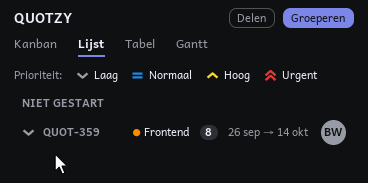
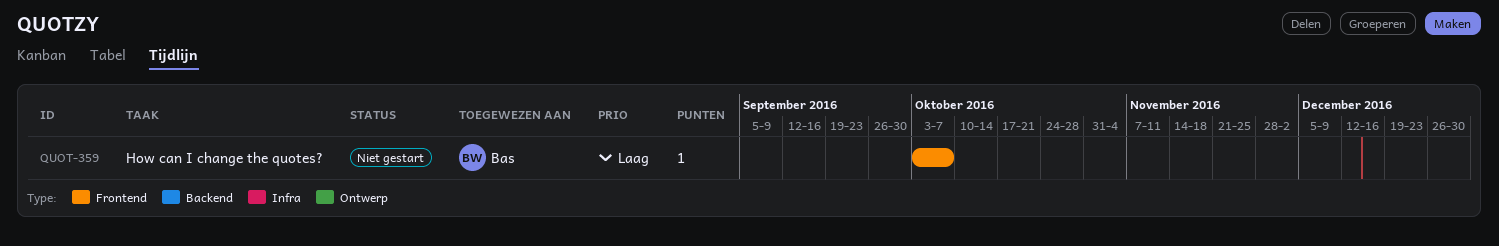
QUOT-359, estimate: 8 -> 1
QUOT-359, start: Sep 26 -> Oct 3
QUOT-359, due: Oct 14 -> Oct 7

